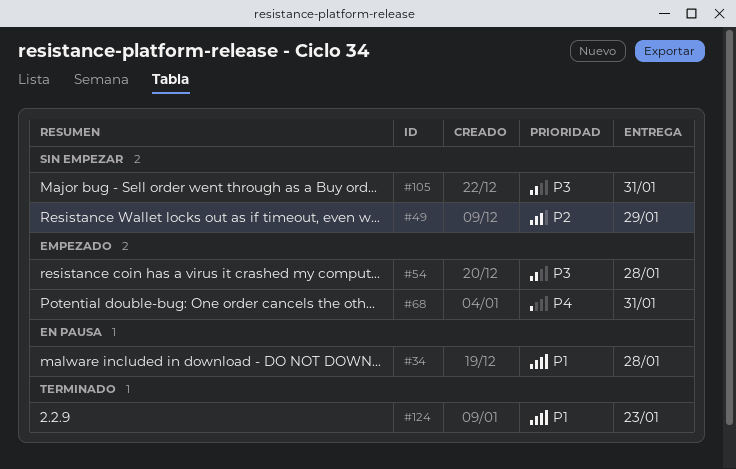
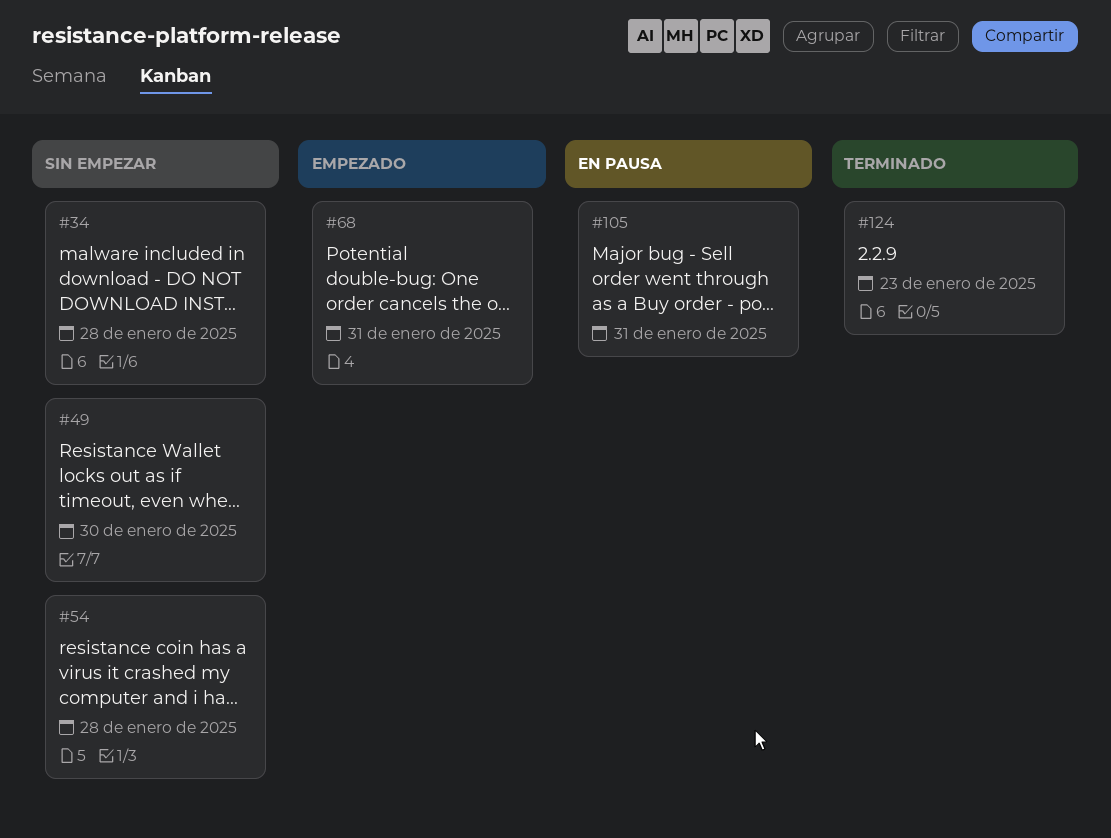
#34, status: En pausa -> Sin empezar
#49, due: Jan 29 -> Jan 30
#54, status: Empezado -> Sin empezar
#105, status: Sin empezar -> En pausa

